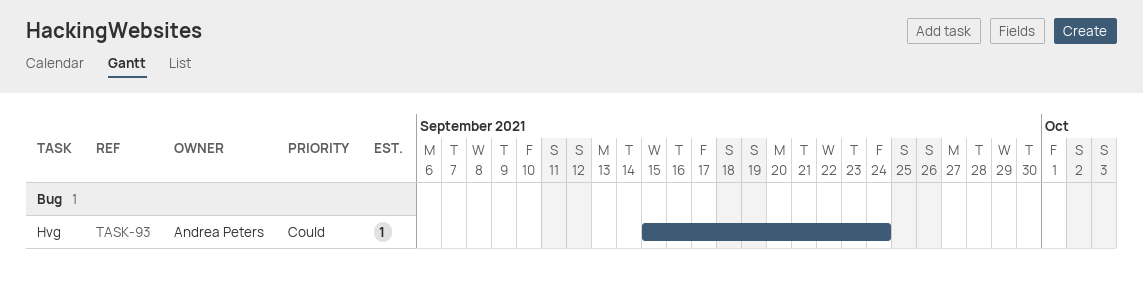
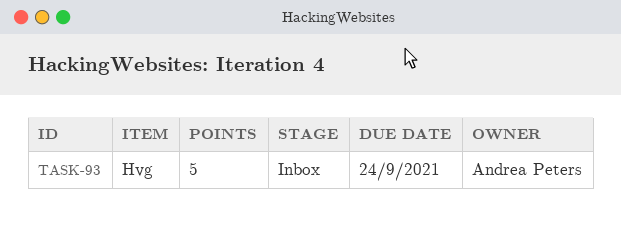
TASK-93, estimate: 1 -> 5

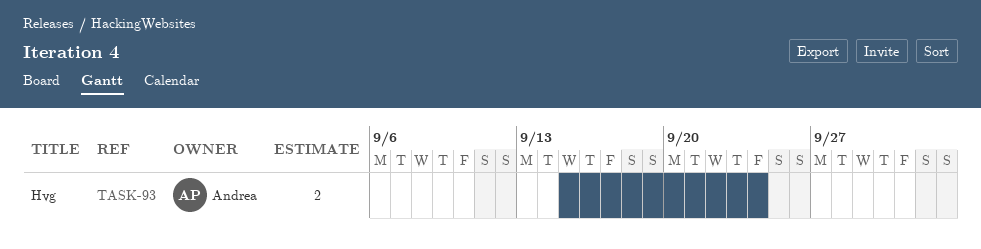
TASK-93, estimate: 5 -> 2

